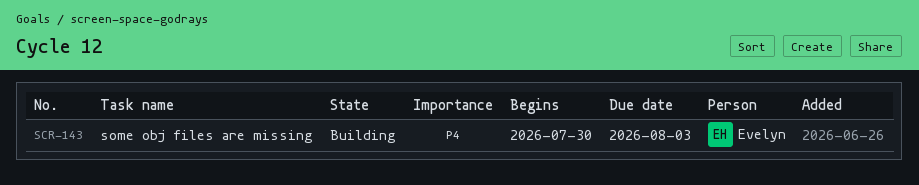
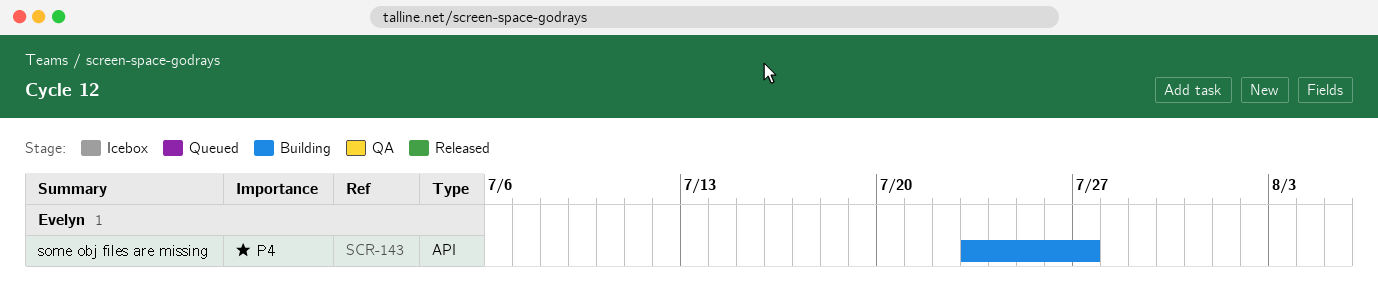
SCR-143, start: Jul 30 -> Jul 23
SCR-143, due: Aug 3 -> Jul 27

